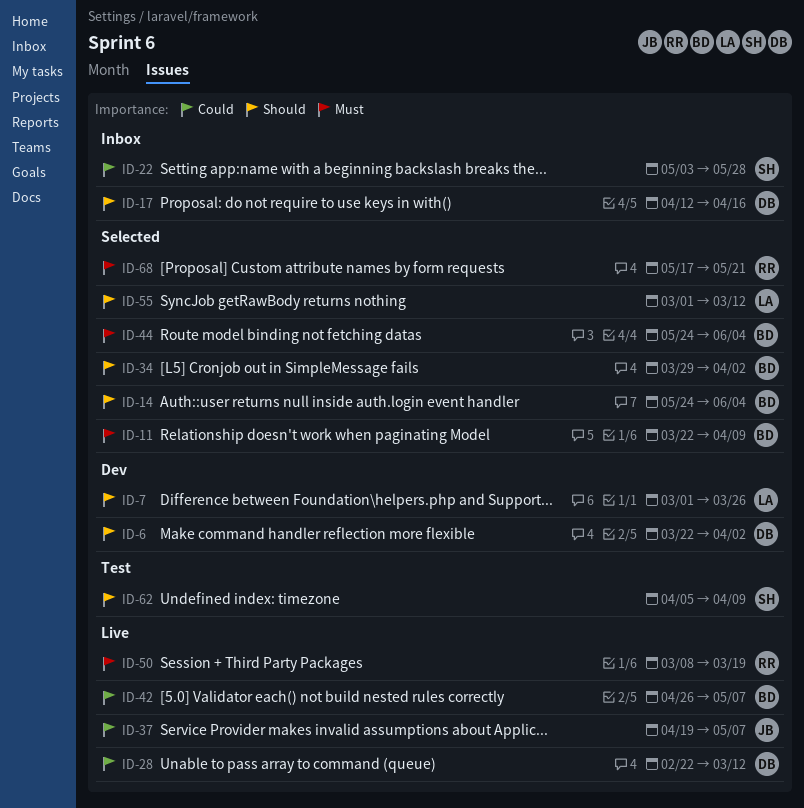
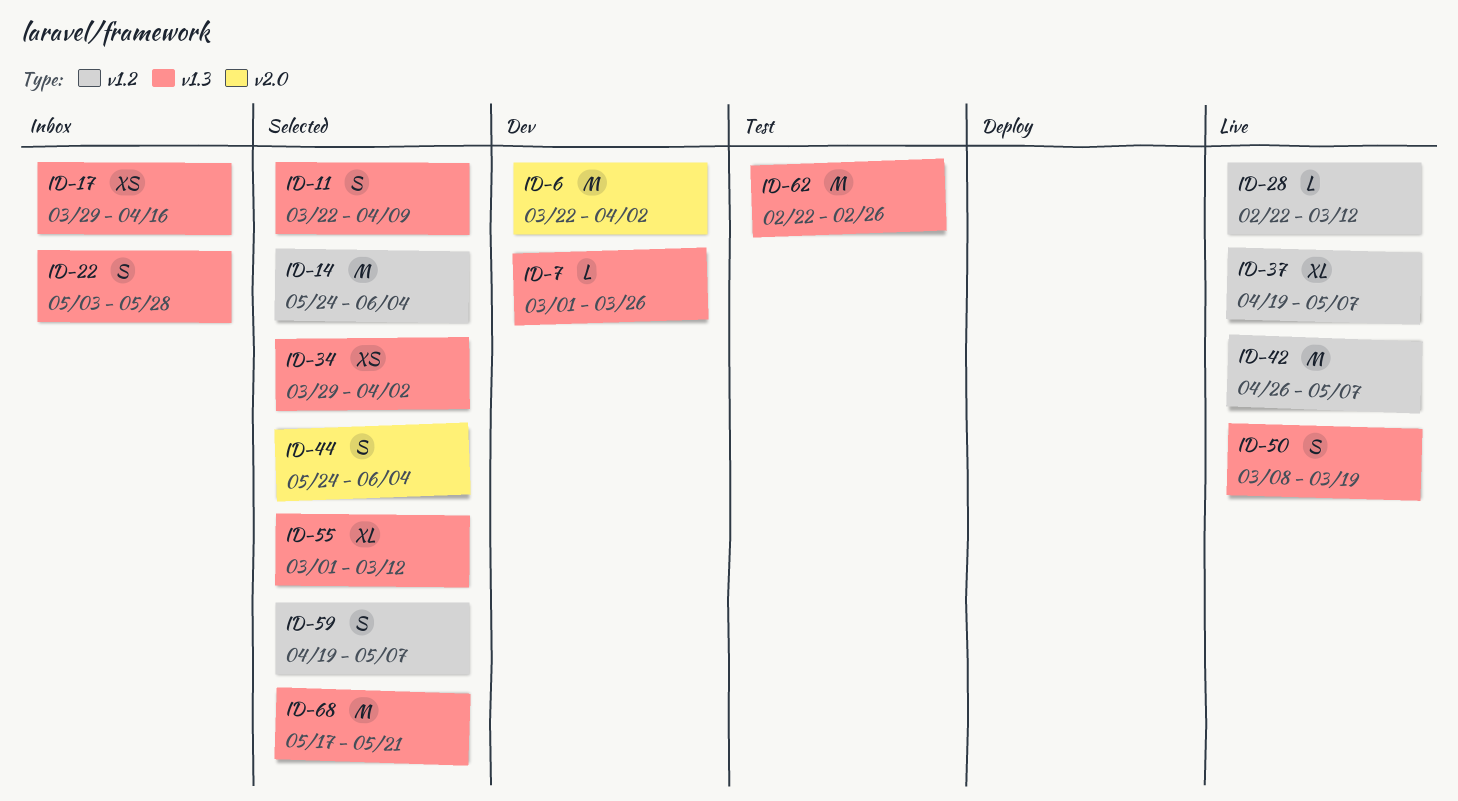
ID-17, start: Apr 12 -> Mar 29
ID-59: none -> present
ID-62, start: Apr 5 -> Feb 22
ID-62, due: Apr 9 -> Feb 26

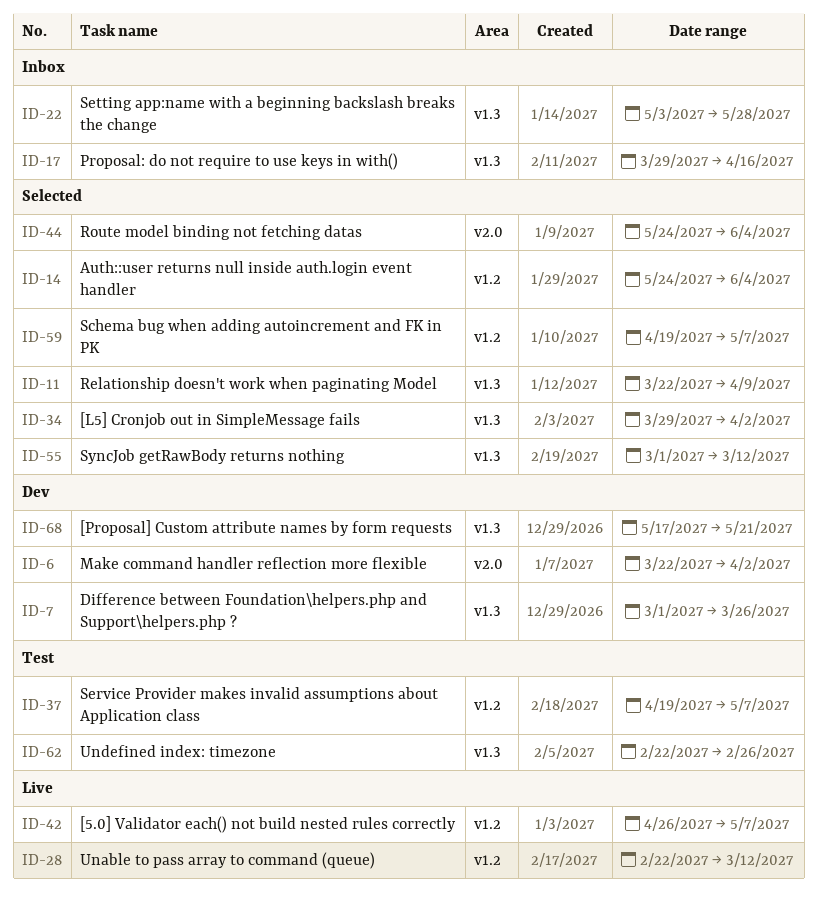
ID-37, status: Live -> Test
ID-50: present -> none
ID-68, status: Selected -> Dev

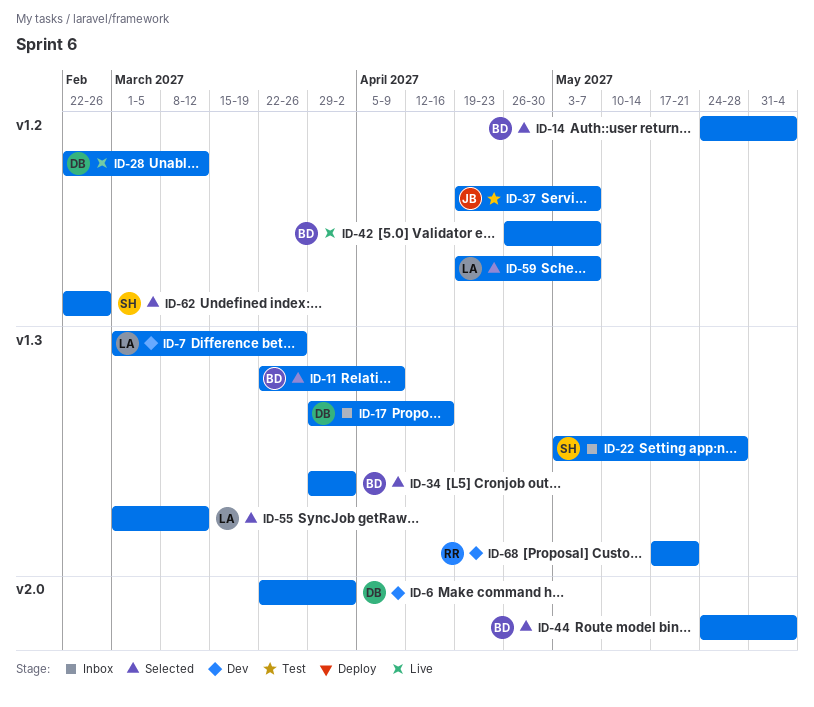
ID-62, status: Test -> Selected
ID-62, label: v1.3 -> v1.2

